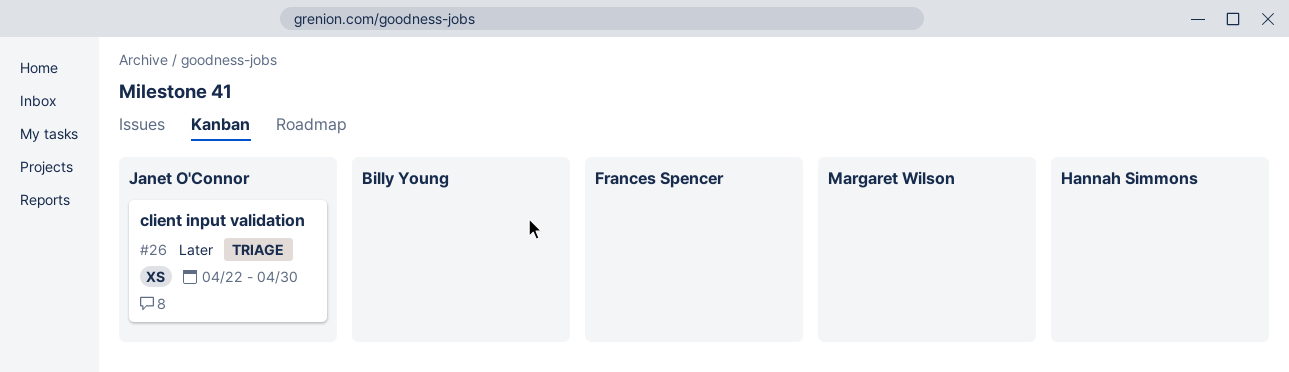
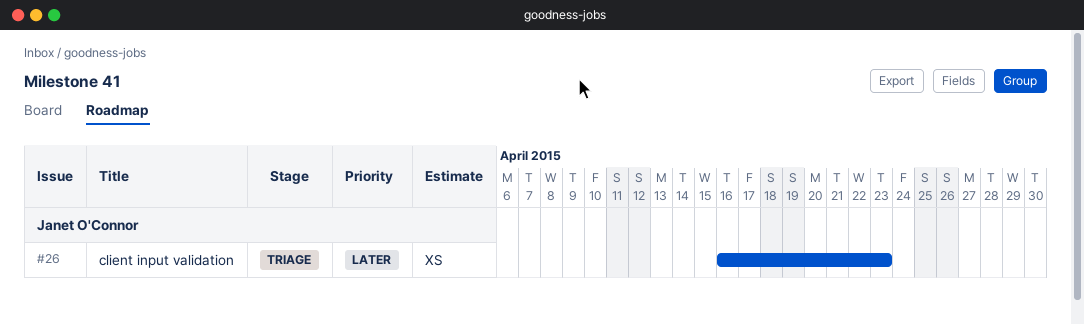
#26, start: Apr 22 -> Apr 16
#26, due: Apr 30 -> Apr 23

